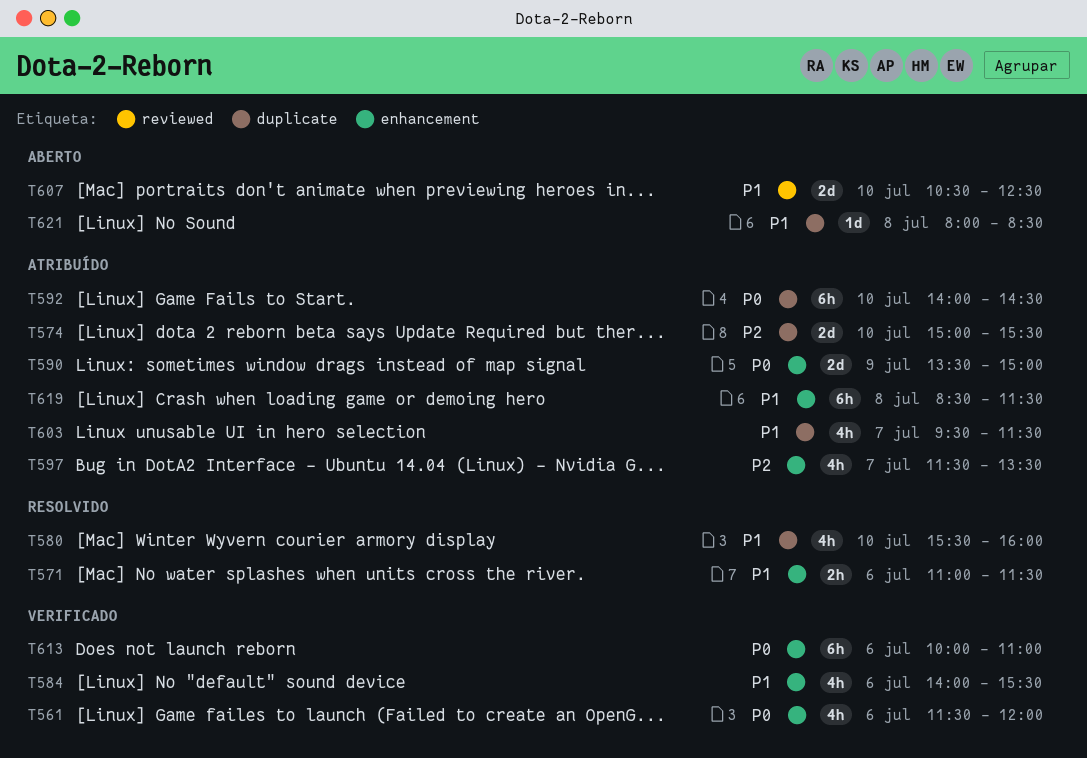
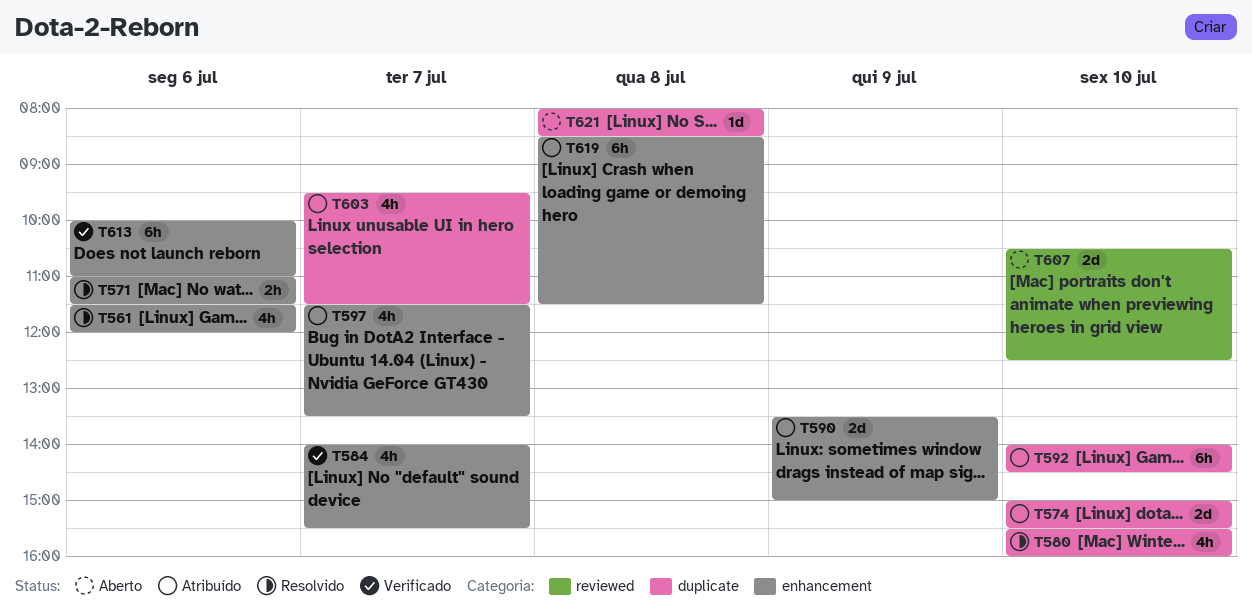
T561, status: Verificado -> Resolvido
T584, day: Jul 6 -> Jul 7

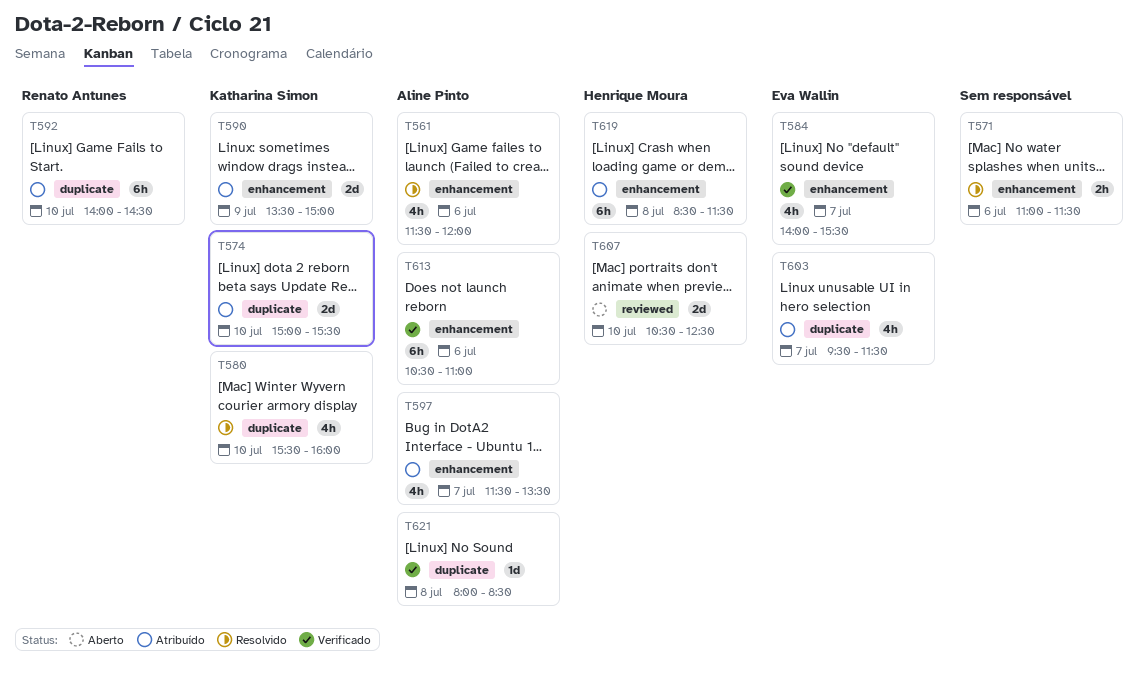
T613, begins: 10:00 -> 10:30
T621, status: Aberto -> Verificado

